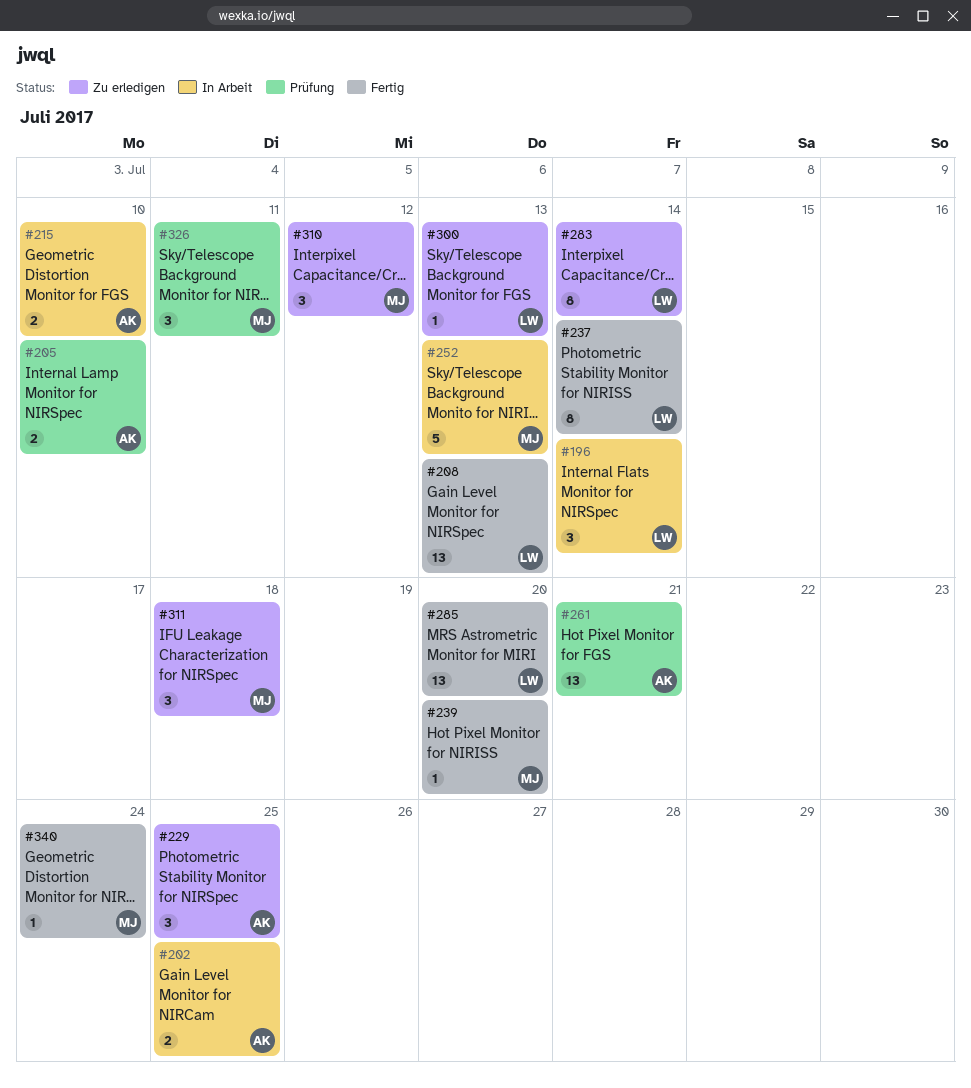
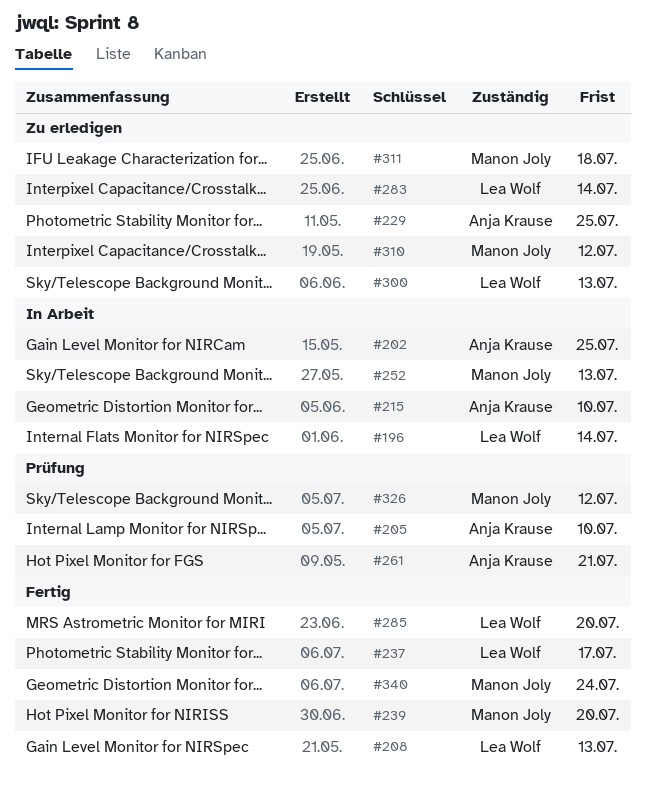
#237, due: Jul 14 -> Jul 17
#326, due: Jul 11 -> Jul 12

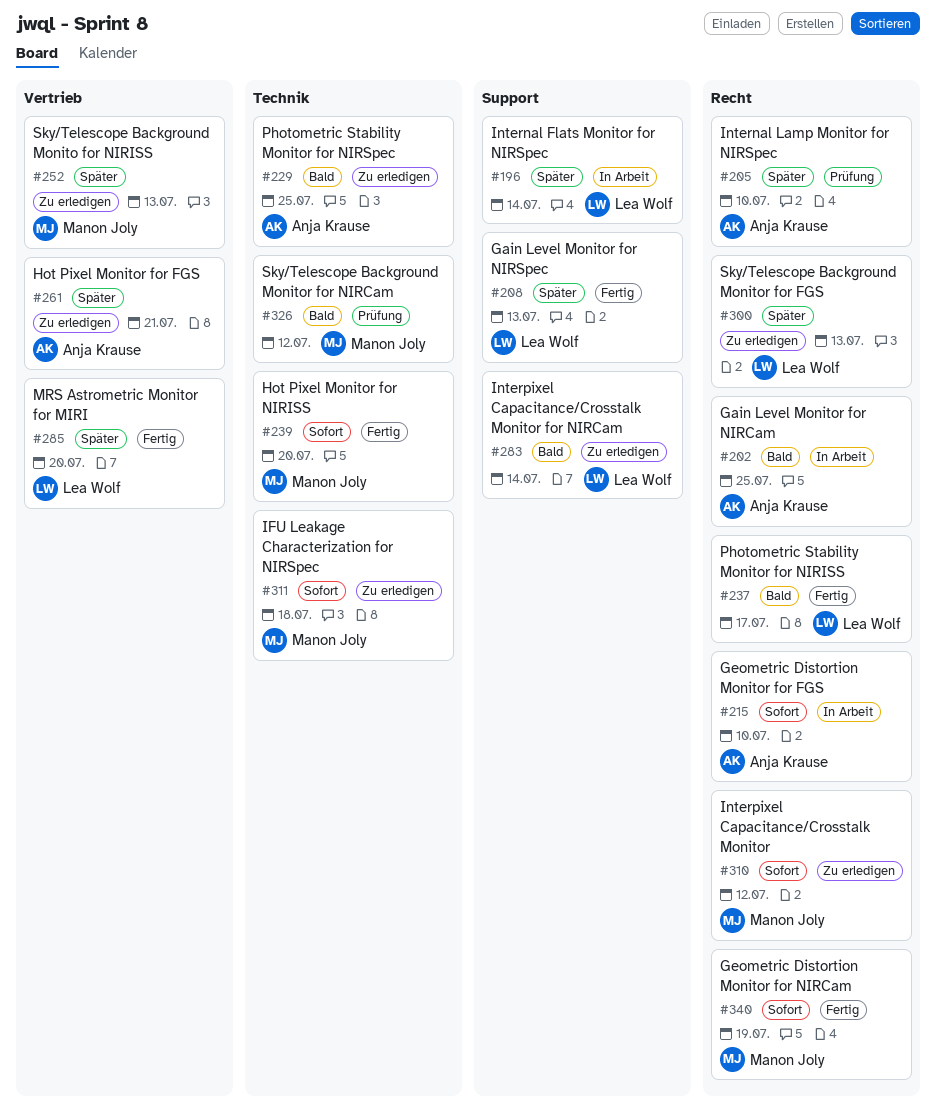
#252, status: In Arbeit -> Zu erledigen
#261, status: Prüfung -> Zu erledigen
#340, due: Jul 24 -> Jul 19

